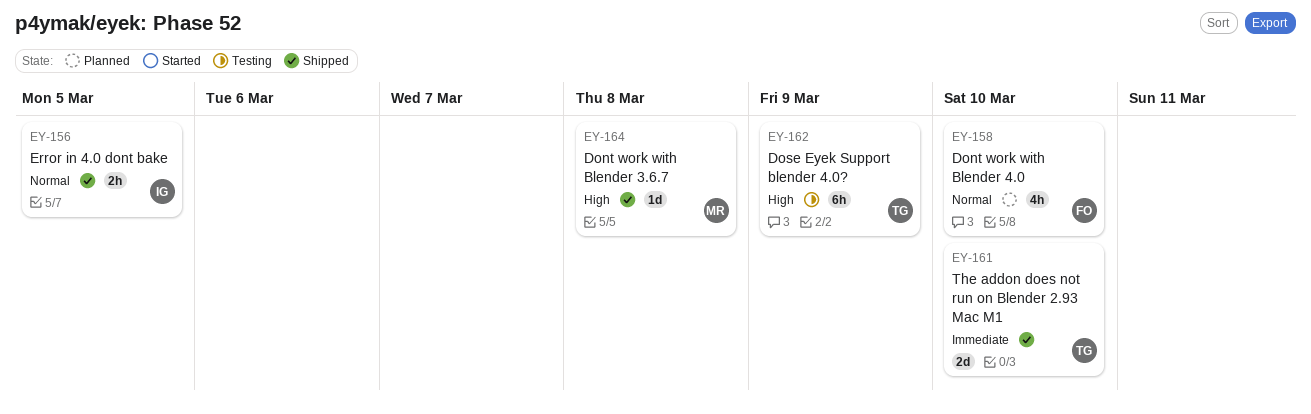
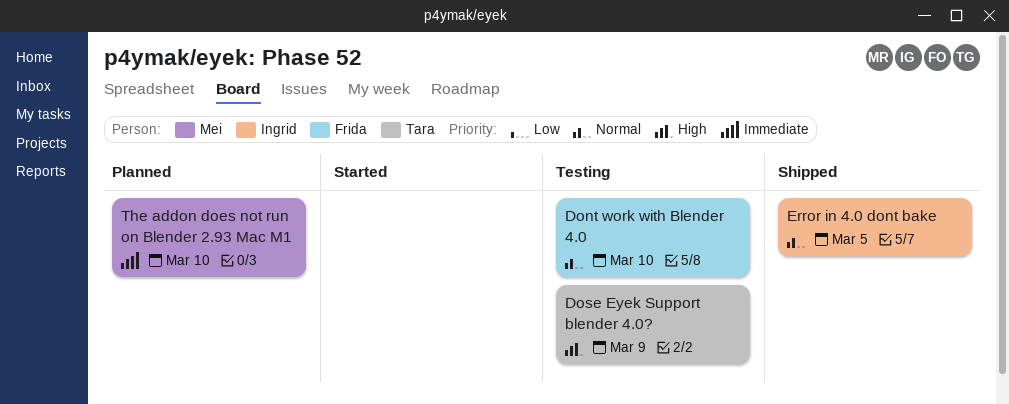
Dont work with Blender 3.6.7: present -> none
Dont work with Blender 4.0, status: Planned -> Testing
The addon does not run on Blender 2.93 Mac M1, status: Shipped -> Planned
The addon does not run on Blender 2.93 Mac M1, owner: Tara -> Mei

